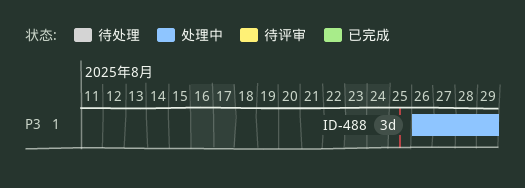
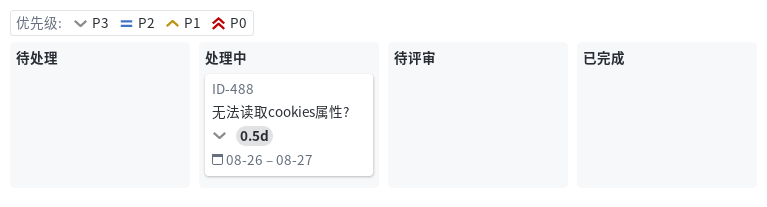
ID-488, estimate: 3d -> 0.5d
ID-488, due: Aug 29 -> Aug 27

